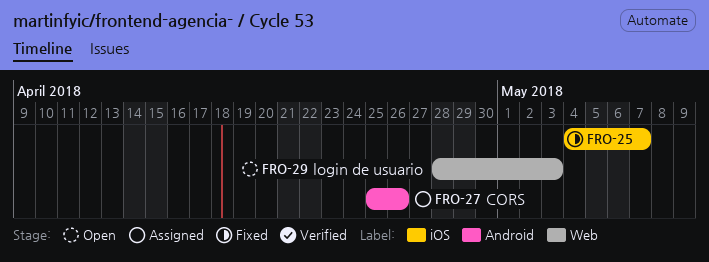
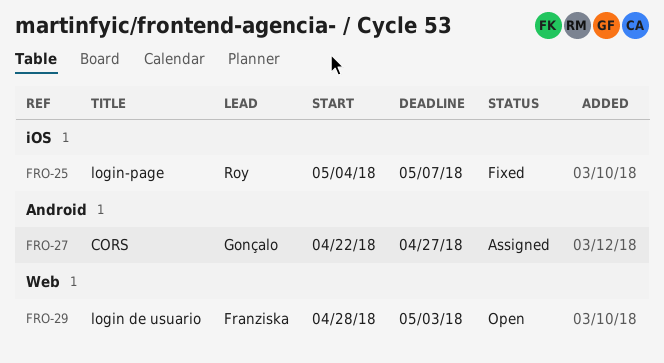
FRO-27, start: Apr 25 -> Apr 22
FRO-27, due: Apr 26 -> Apr 27

